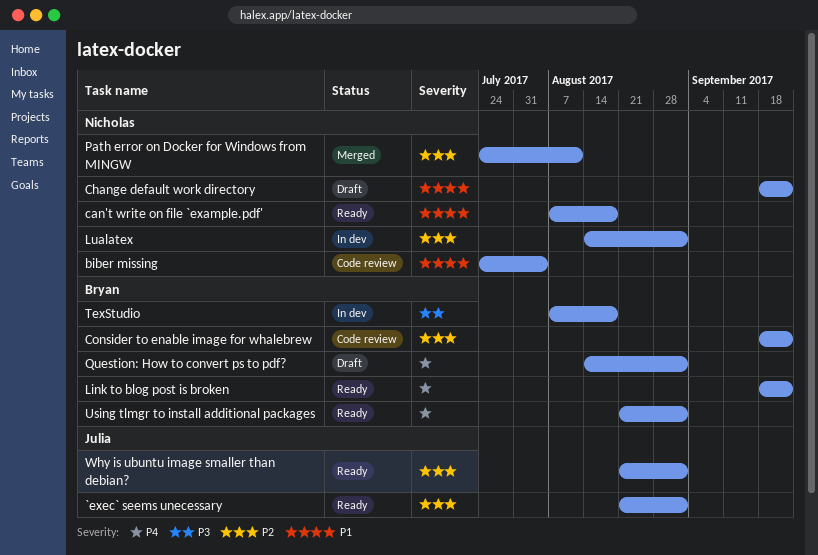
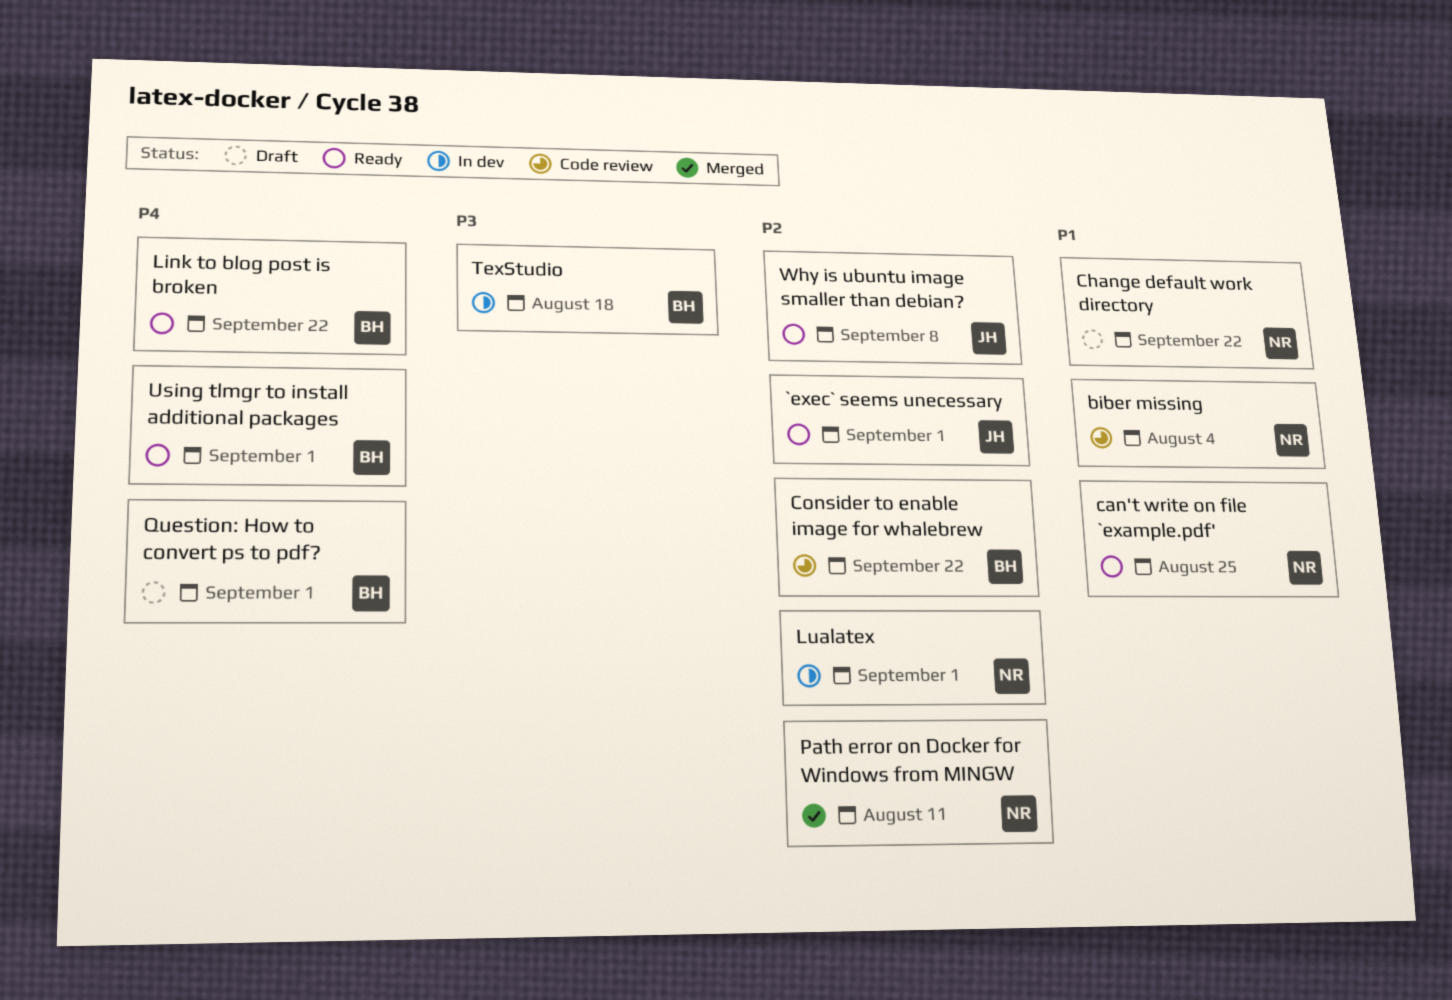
can't write on file `example.pdf', due: Aug 18 -> Aug 25
Why is ubuntu image smaller than debian?, due: Sep 1 -> Sep 8

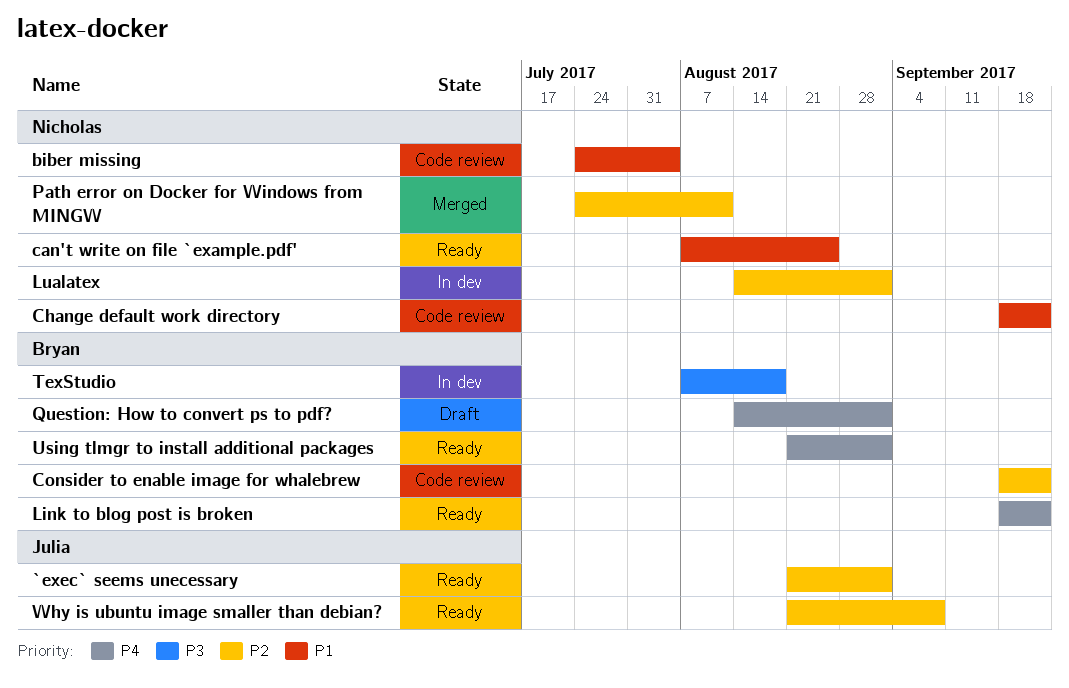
Change default work directory, status: Draft -> Code review

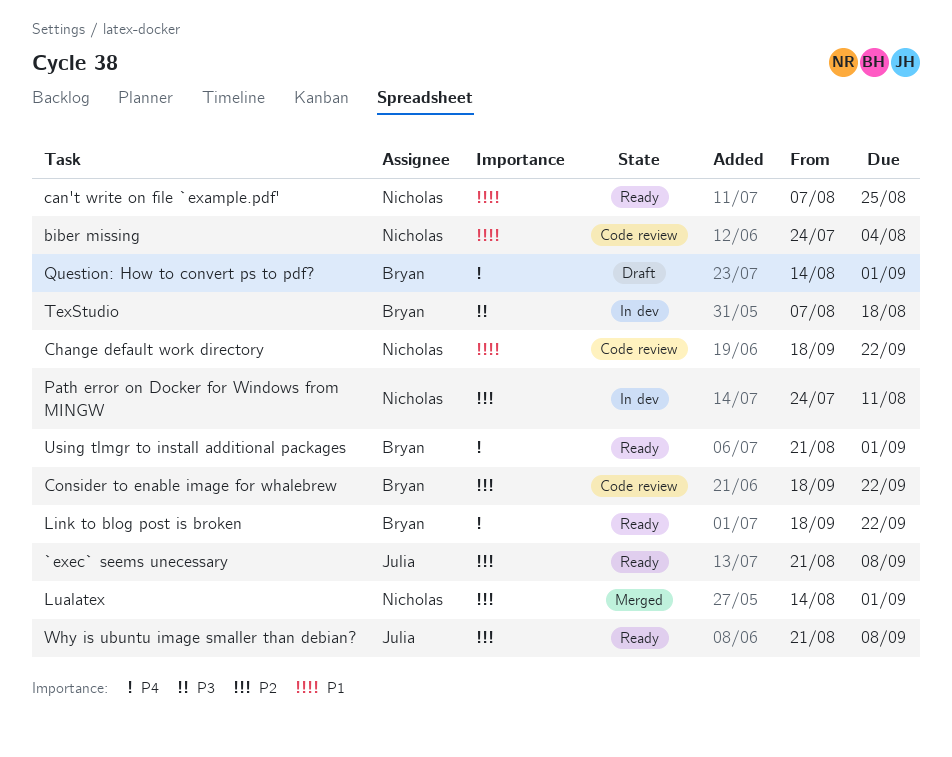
`exec` seems unecessary, due: Sep 1 -> Sep 8
Lualatex, status: In dev -> Merged
Path error on Docker for Windows from MINGW, status: Merged -> In dev

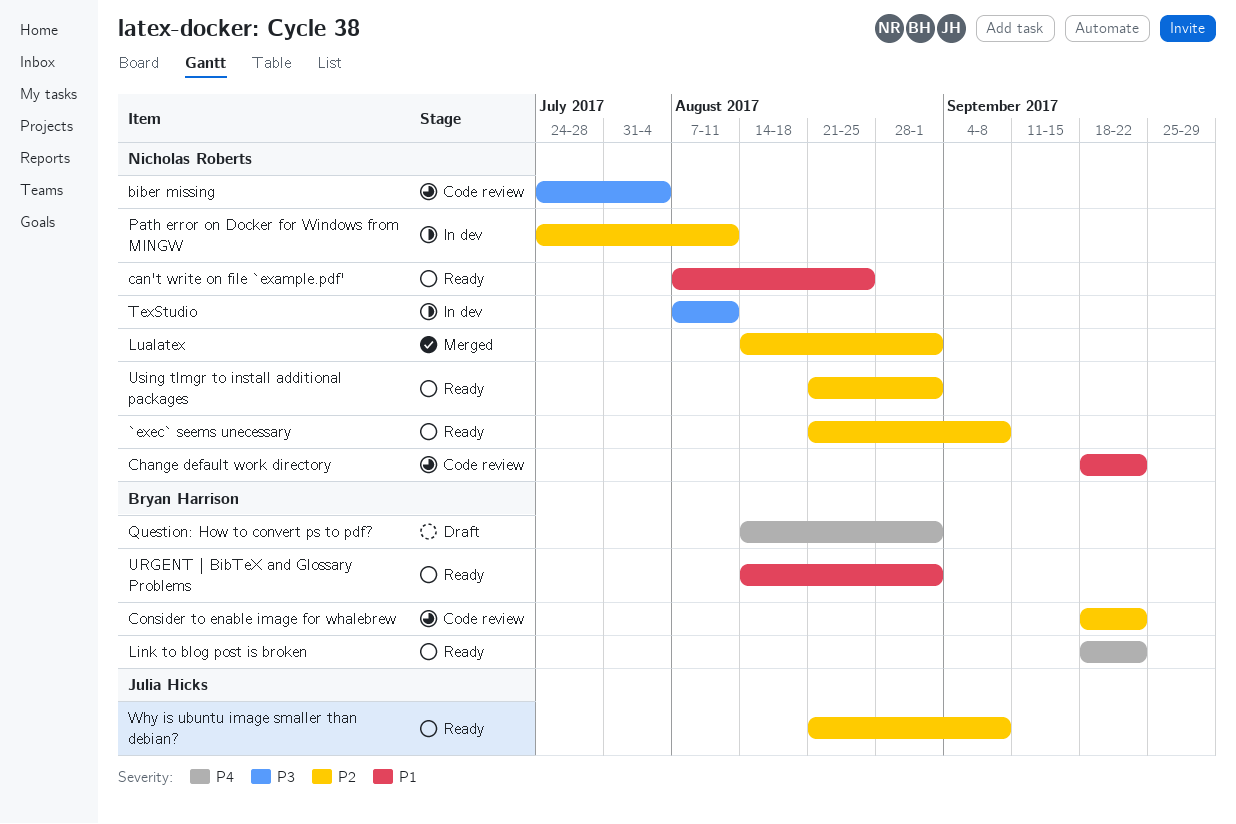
`exec` seems unecessary, owner: Julia Hicks -> Nicholas Roberts
biber missing, priority: P1 -> P3
TexStudio, owner: Bryan Harrison -> Nicholas Roberts
TexStudio, due: Aug 18 -> Aug 11
URGENT | BibTeX and Glossary Problems: none -> present
Using tlmgr to install additional packages, owner: Bryan Harrison -> Nicholas Roberts
Using tlmgr to install additional packages, priority: P4 -> P2

